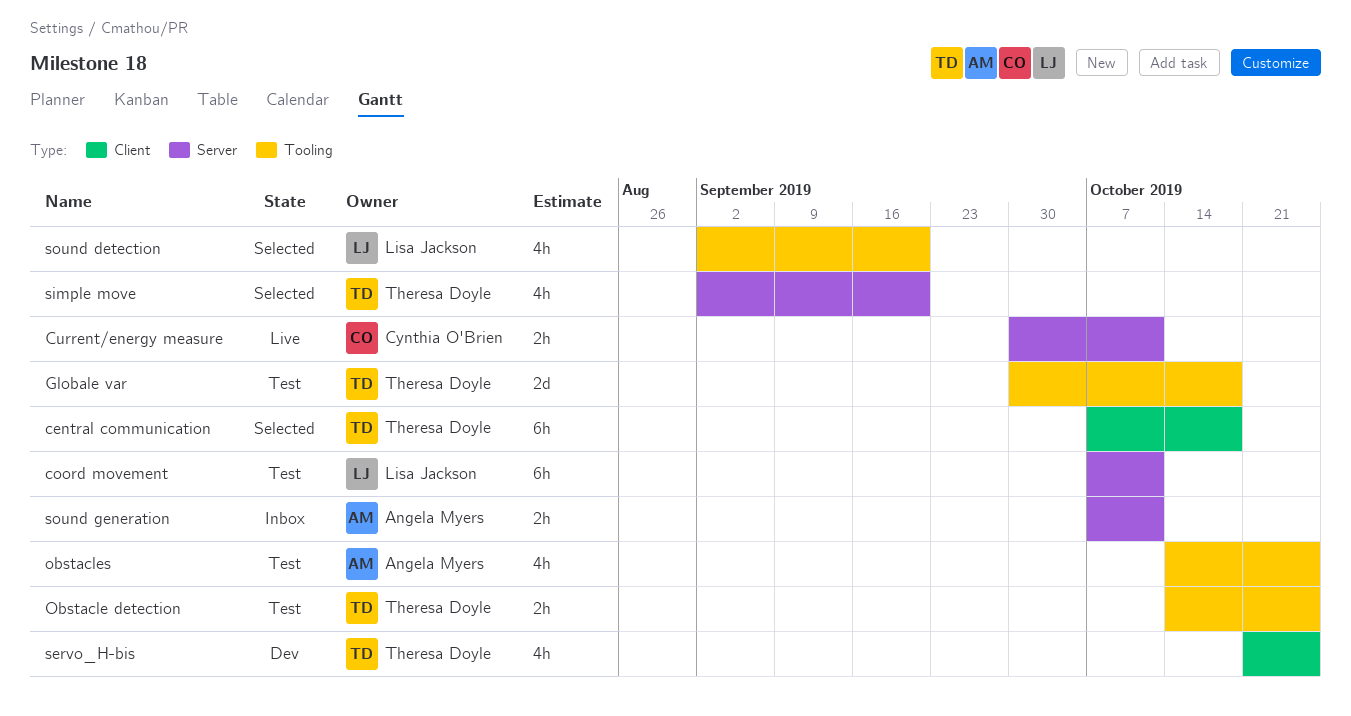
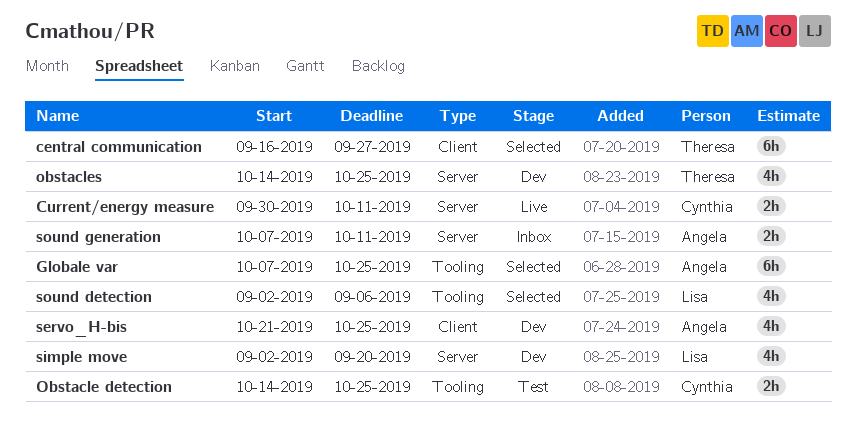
central communication, start: Oct 7 -> Sep 16
central communication, due: Oct 18 -> Sep 27
coord movement: present -> none
Globale var, status: Test -> Selected
Globale var, owner: Theresa Doyle -> Angela Myers
Globale var, estimate: 2d -> 6h
Globale var, start: Sep 30 -> Oct 7
Globale var, due: Oct 18 -> Oct 25
Obstacle detection, owner: Theresa Doyle -> Cynthia O'Brien
obstacles, status: Test -> Dev
obstacles, owner: Angela Myers -> Theresa Doyle
obstacles, label: Tooling -> Server
servo_H-bis, owner: Theresa Doyle -> Angela Myers
simple move, status: Selected -> Dev
simple move, owner: Theresa Doyle -> Lisa Jackson
sound detection, due: Sep 20 -> Sep 6

